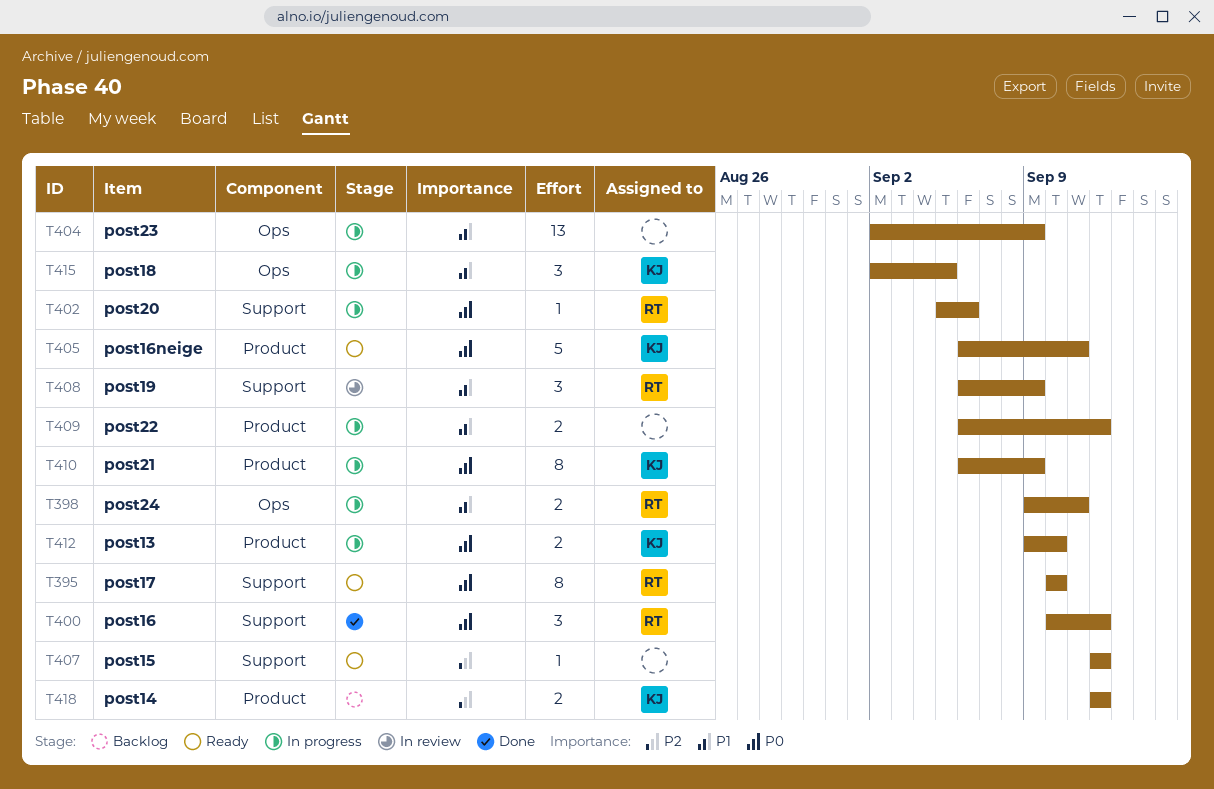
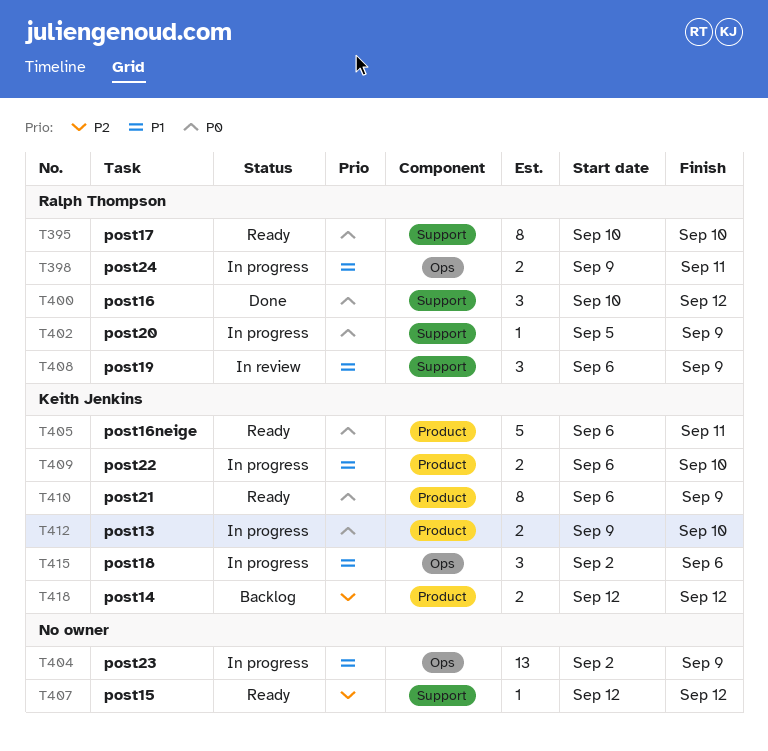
T402, due: Sep 6 -> Sep 9
T409, owner: none -> Keith Jenkins
T409, due: Sep 12 -> Sep 10
T410, status: In progress -> Ready
T415, due: Sep 5 -> Sep 6

